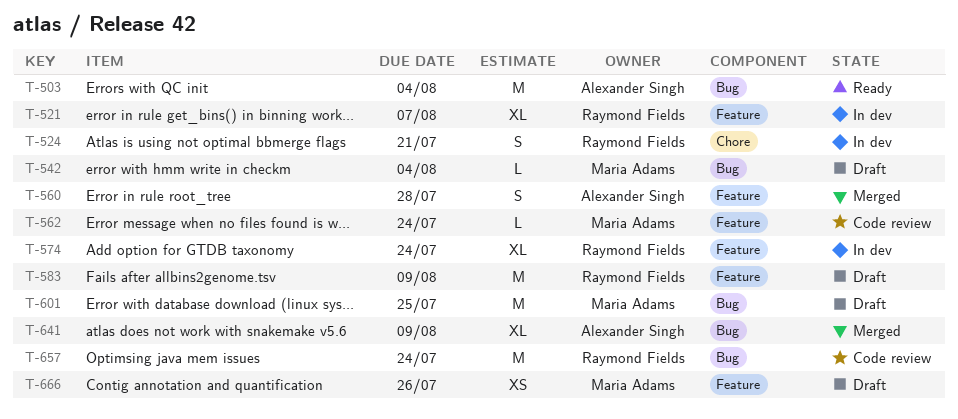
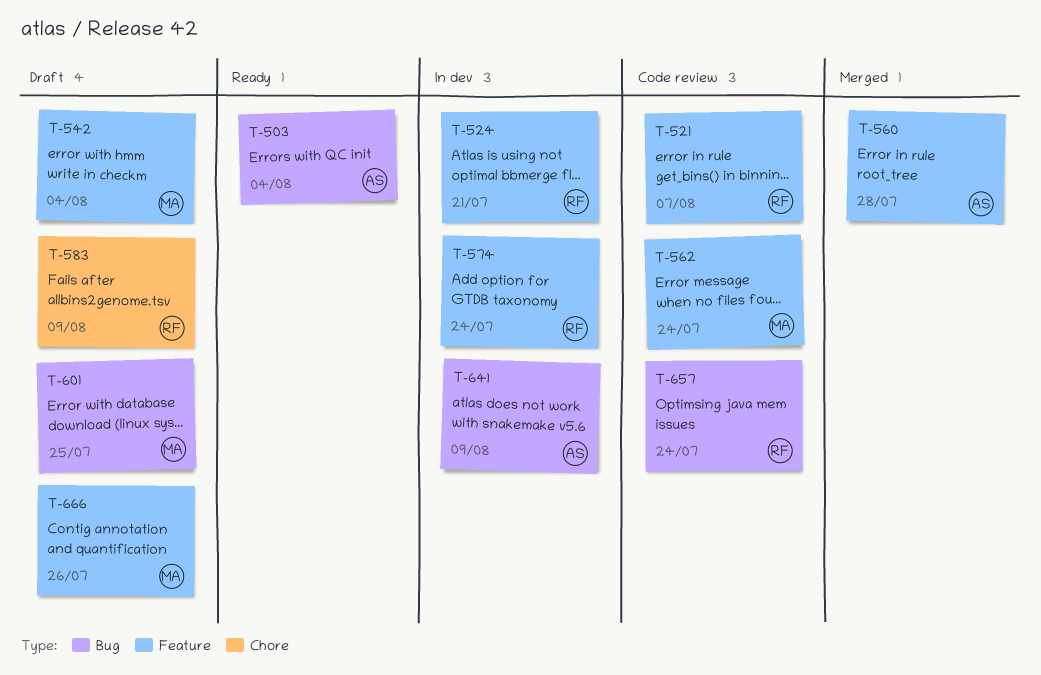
T-521, status: In dev -> Code review
T-524, label: Chore -> Feature
T-542, label: Bug -> Feature
T-583, label: Feature -> Chore
T-641, status: Merged -> In dev

